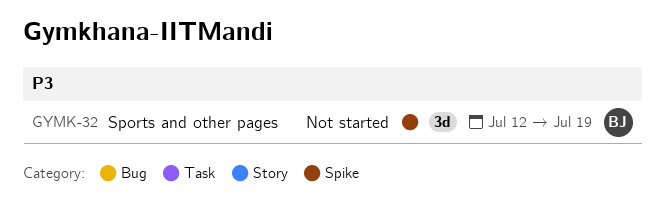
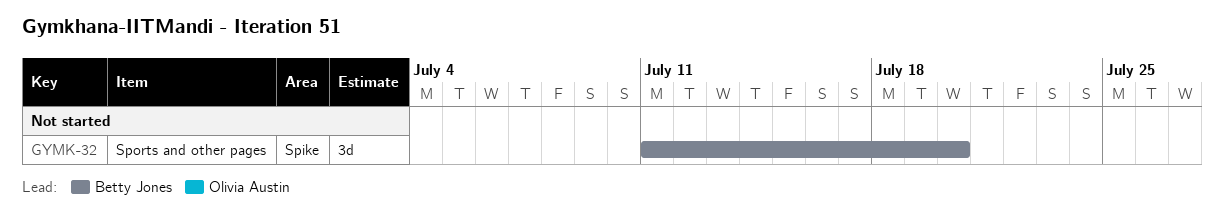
GYMK-32, start: Jul 12 -> Jul 11
GYMK-32, due: Jul 19 -> Jul 20

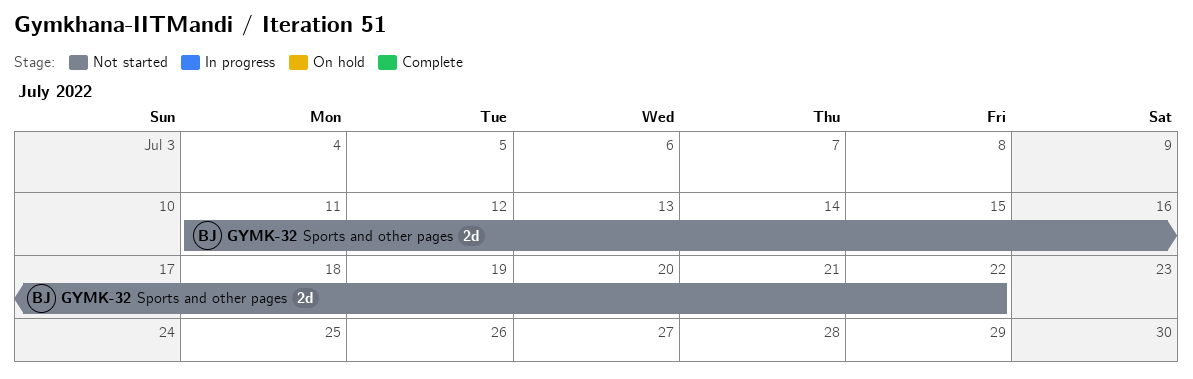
GYMK-32, estimate: 3d -> 2d
GYMK-32, due: Jul 20 -> Jul 22

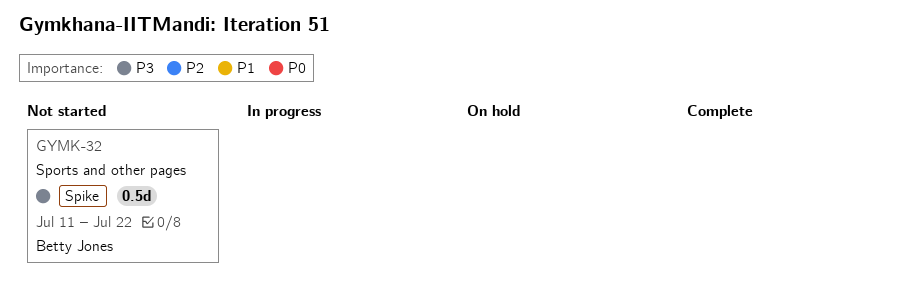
GYMK-32, estimate: 2d -> 0.5d

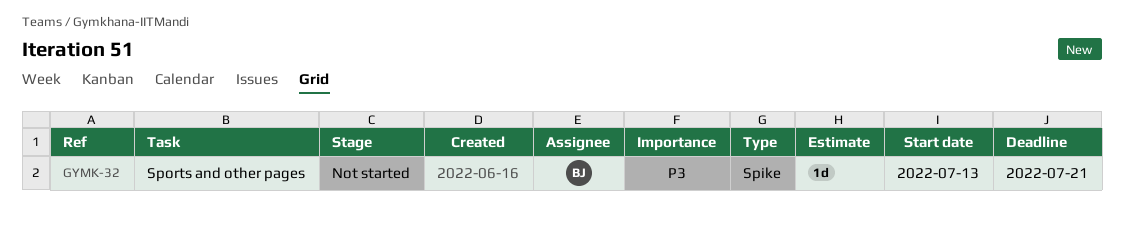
GYMK-32, estimate: 0.5d -> 1d
GYMK-32, start: Jul 11 -> Jul 13
GYMK-32, due: Jul 22 -> Jul 21

